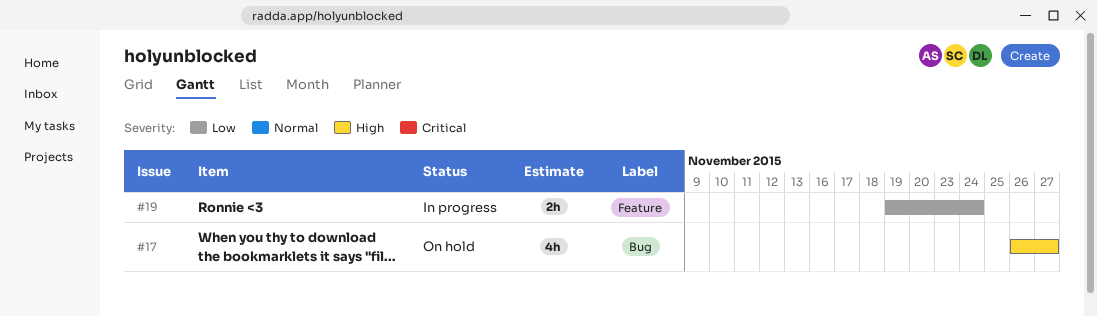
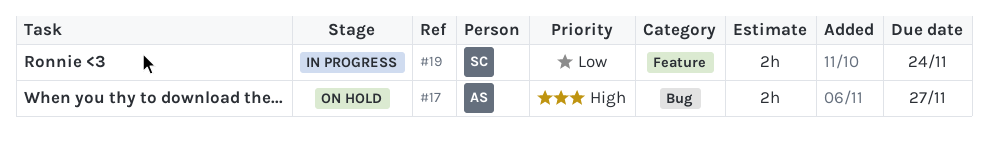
#17, estimate: 4h -> 2h

